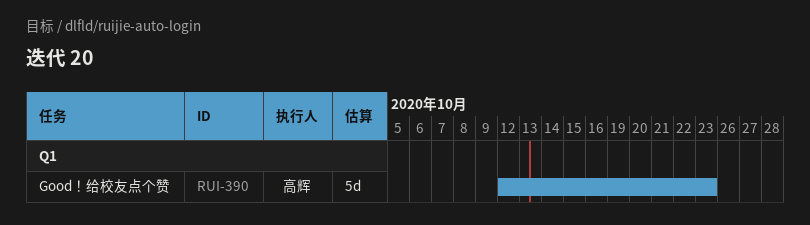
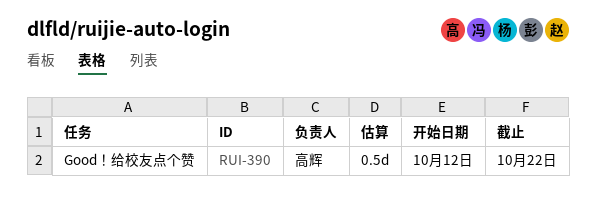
RUI-390, estimate: 5d -> 0.5d
RUI-390, due: Oct 23 -> Oct 22

